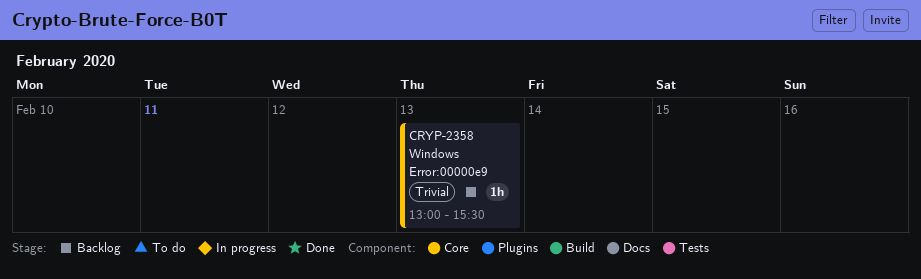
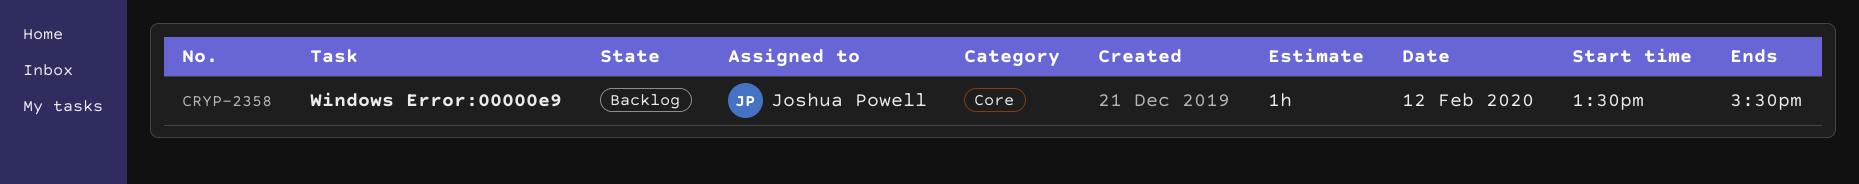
CRYP-2358, day: Feb 13 -> Feb 12
CRYP-2358, begins: 13:00 -> 13:30

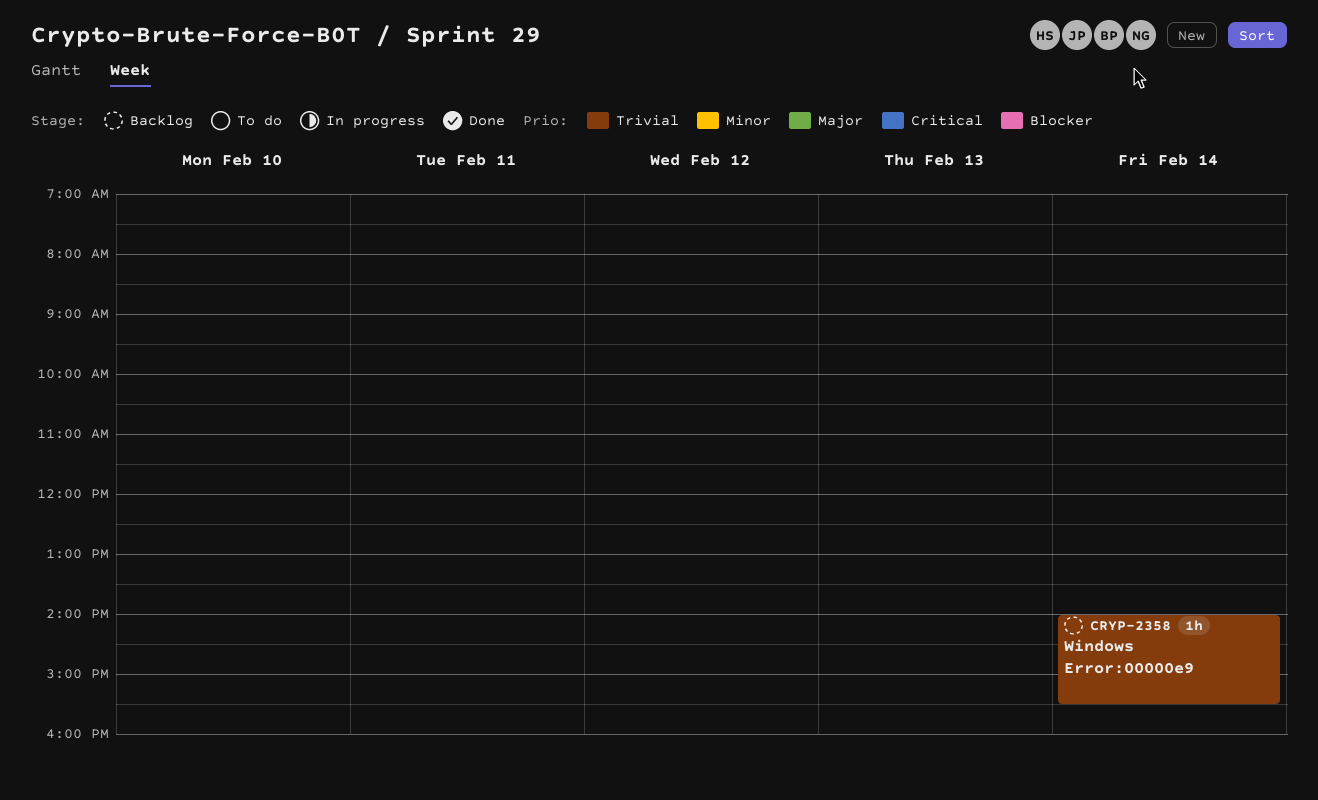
CRYP-2358, day: Feb 12 -> Feb 14
CRYP-2358, begins: 13:30 -> 14:00

